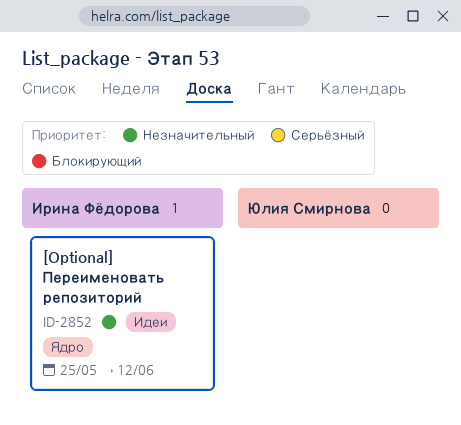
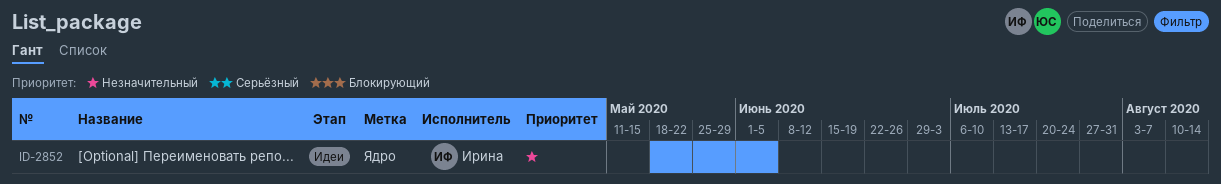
ID-2852, start: May 25 -> May 18
ID-2852, due: Jun 12 -> Jun 5

